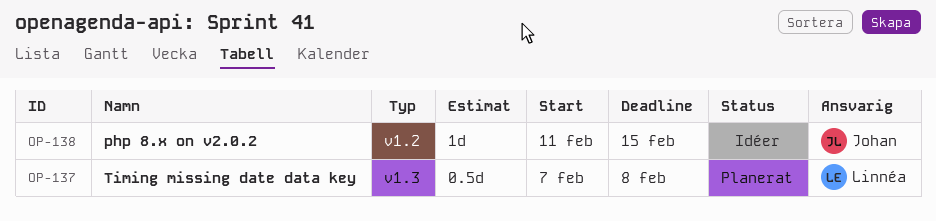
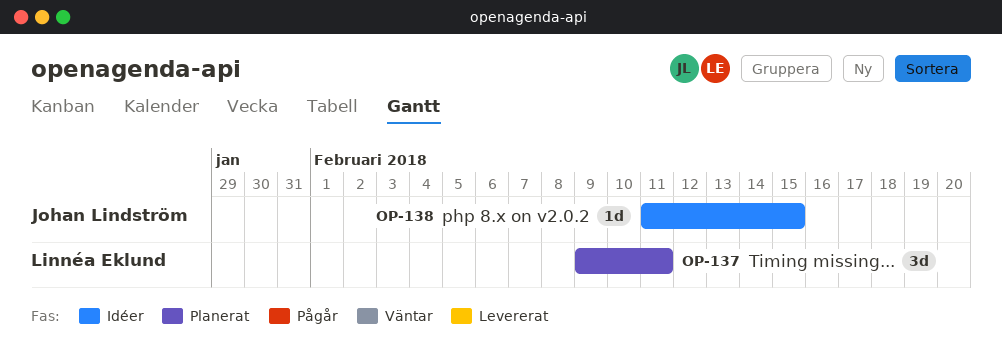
OP-137, estimate: 0.5d -> 3d
OP-137, start: Feb 7 -> Feb 9
OP-137, due: Feb 8 -> Feb 11

